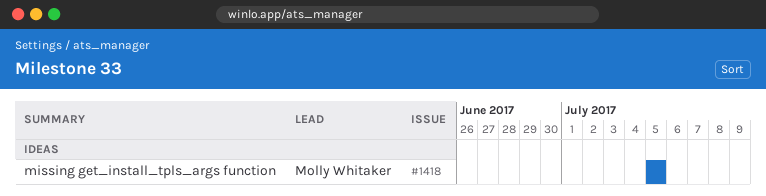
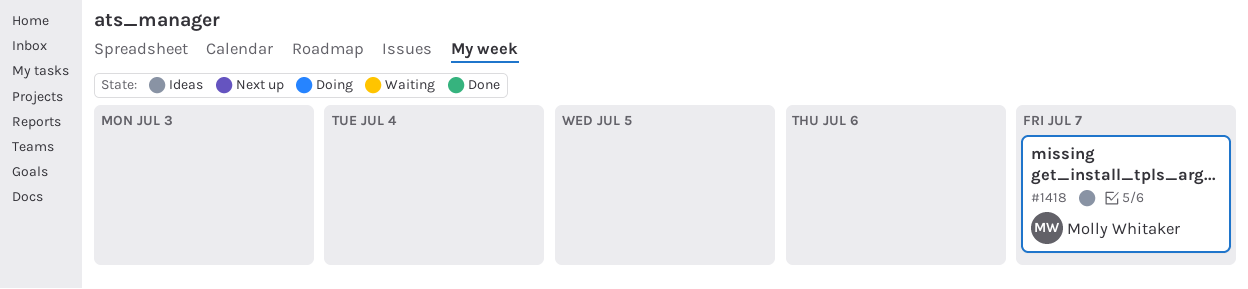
#1418, due: Jul 5 -> Jul 7

